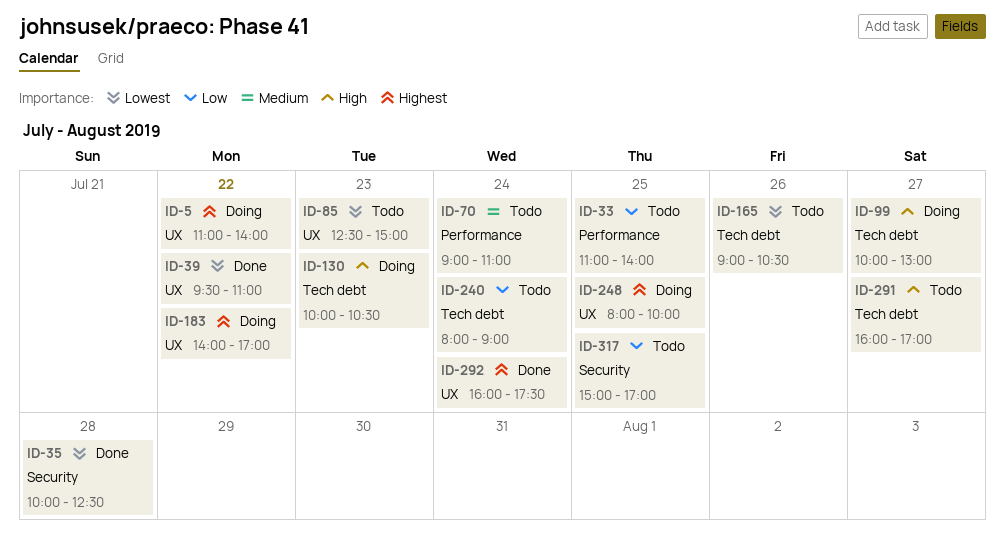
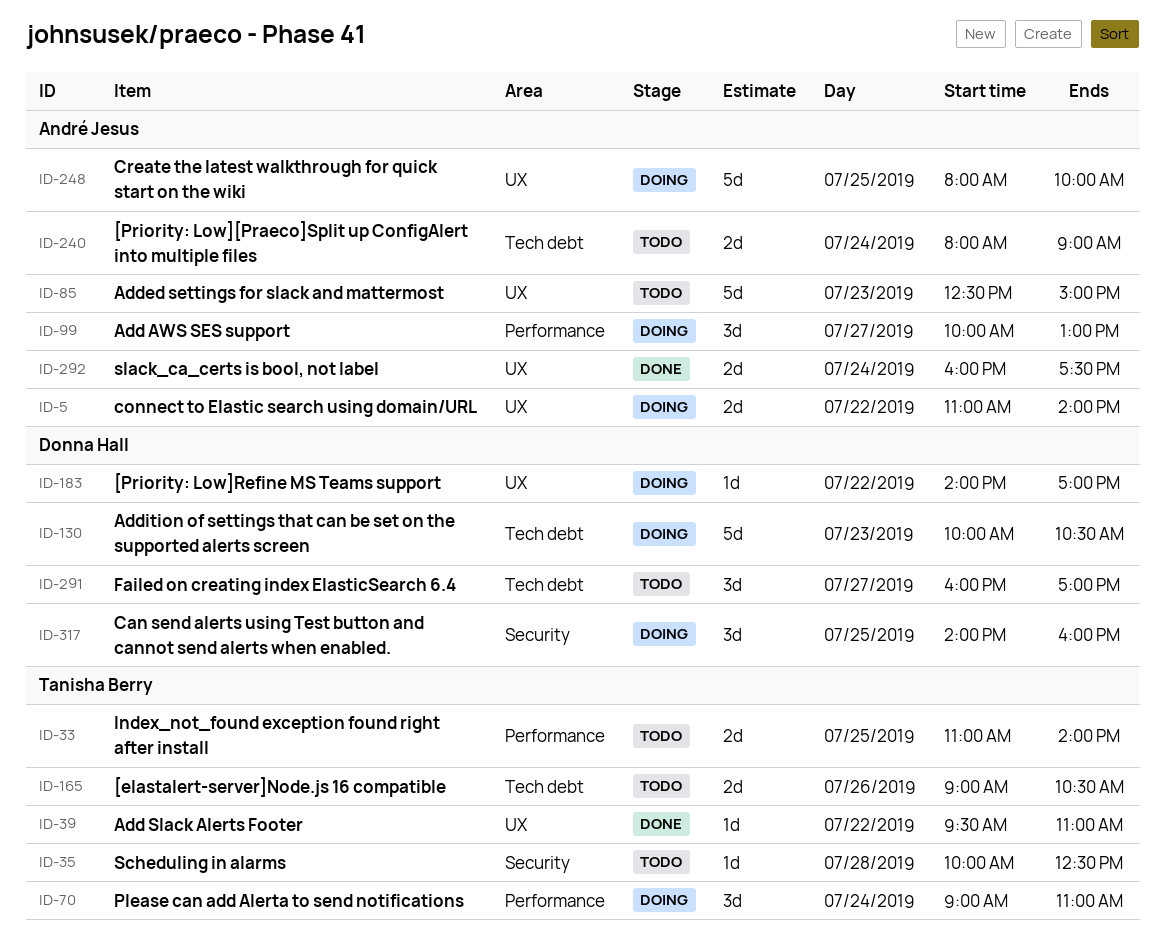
ID-35, status: Done -> Todo
ID-70, status: Todo -> Doing
ID-99, label: Tech debt -> Performance
ID-317, status: Todo -> Doing
ID-317, begins: 15:00 -> 14:00
ID-317, ends: 17:00 -> 16:00

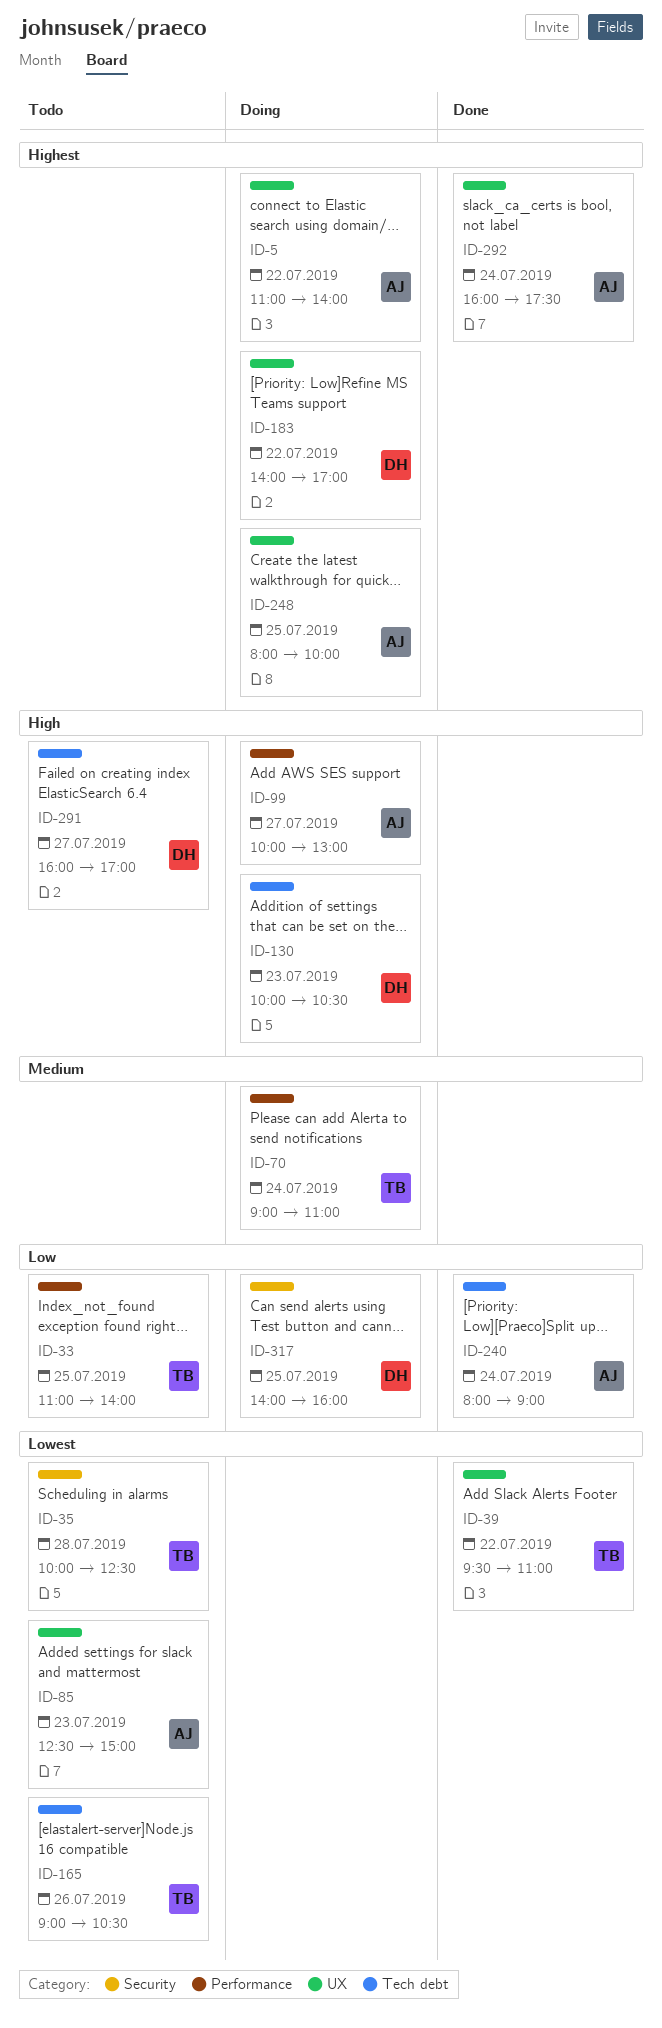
ID-240, status: Todo -> Done

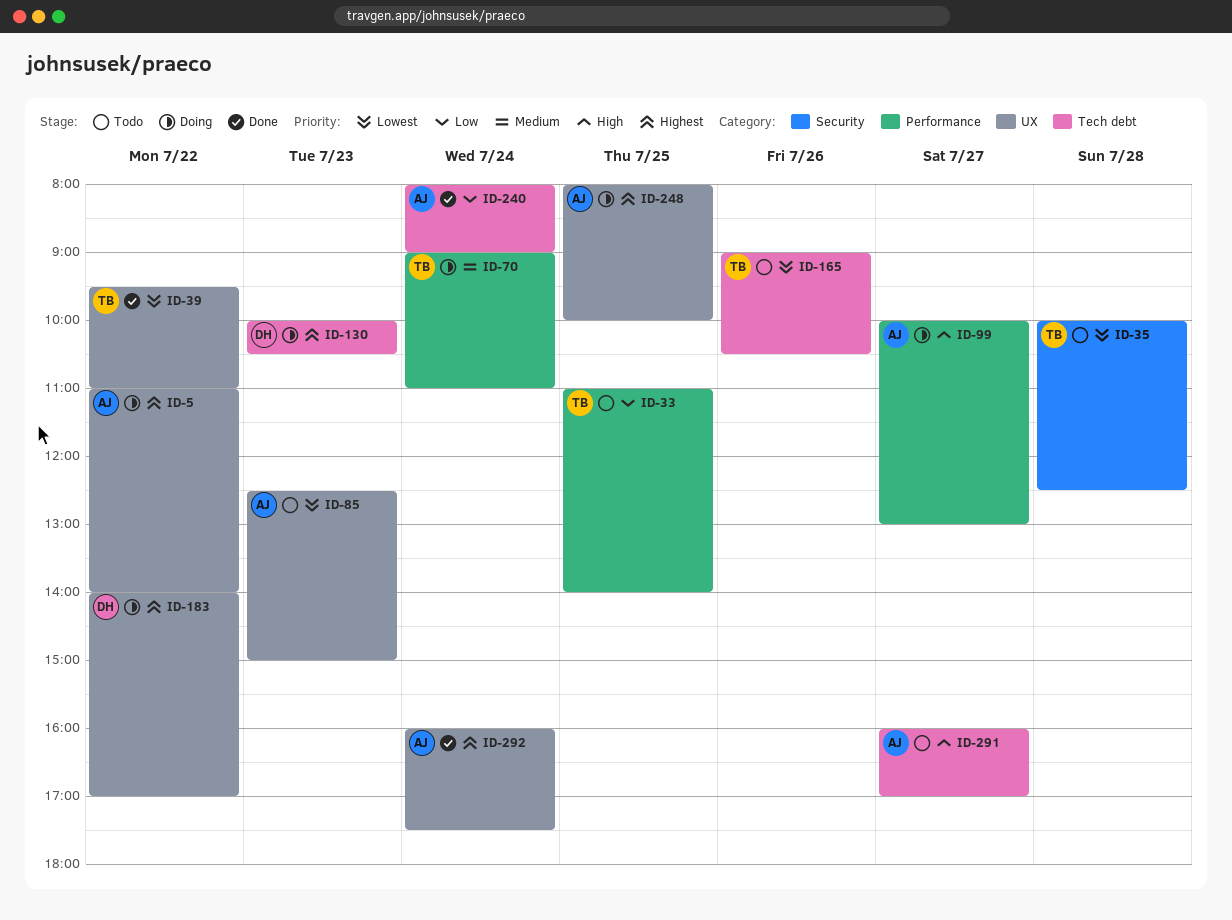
ID-130, priority: High -> Highest
ID-291, owner: DH -> AJ
ID-317: present -> none

